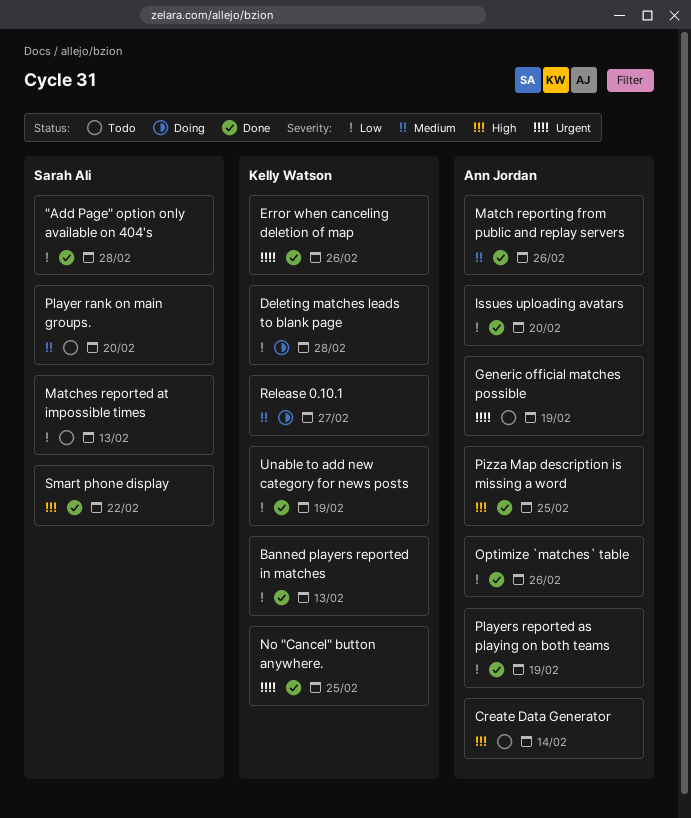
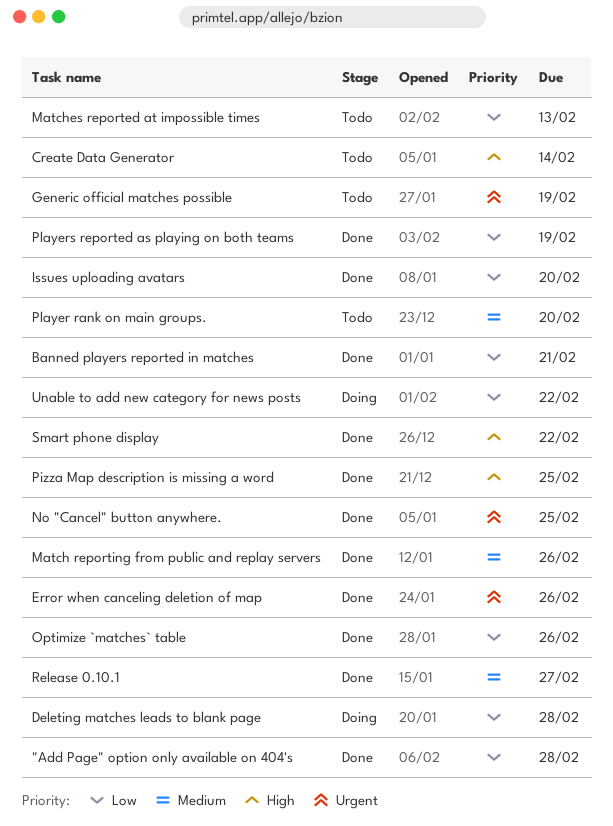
Banned players reported in matches, due: Feb 13 -> Feb 21
Release 0.10.1, status: Doing -> Done
Unable to add new category for news posts, status: Done -> Doing
Unable to add new category for news posts, due: Feb 19 -> Feb 22

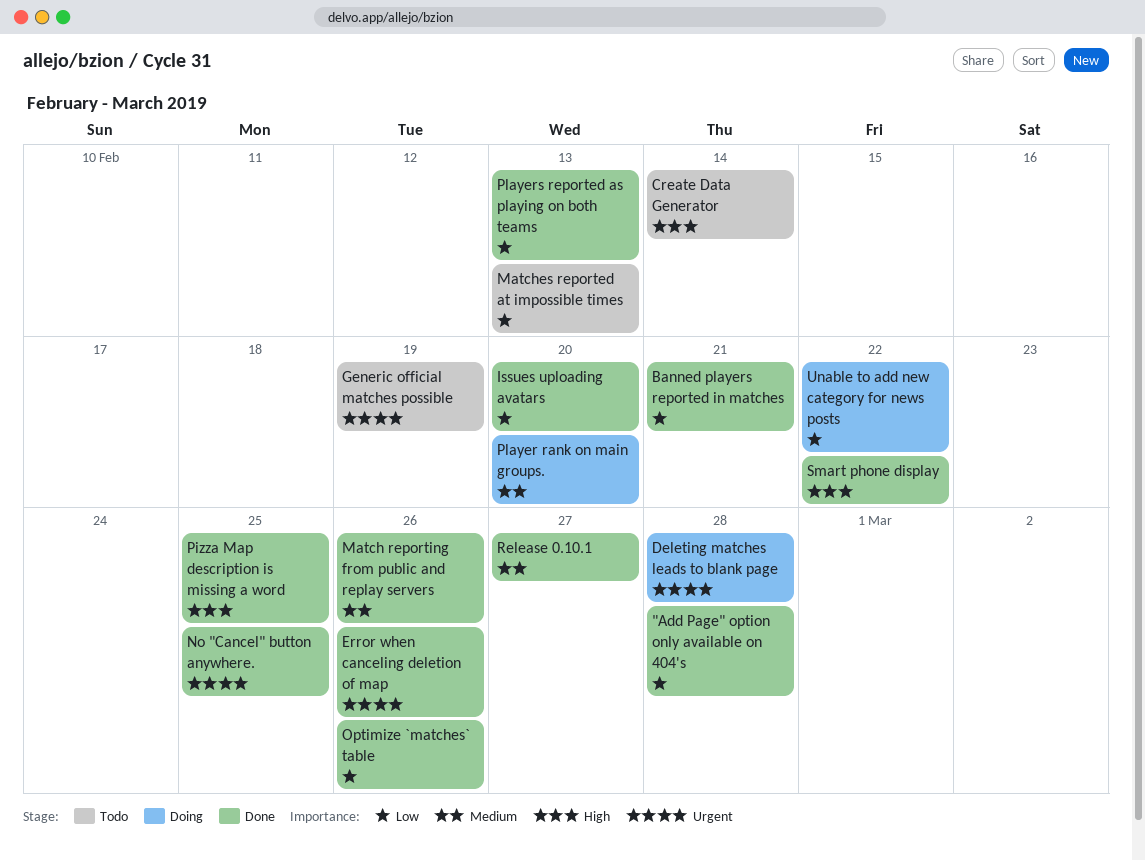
Deleting matches leads to blank page, priority: Low -> Urgent
Player rank on main groups., status: Todo -> Doing
Players reported as playing on both teams, due: Feb 19 -> Feb 13

